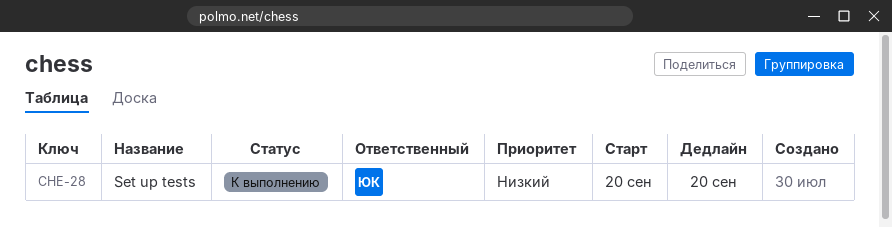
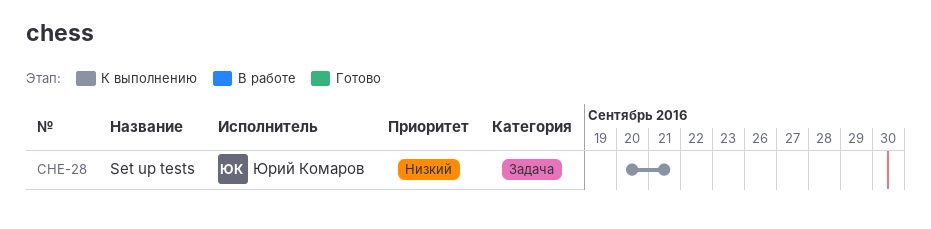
CHE-28, due: Sep 20 -> Sep 21

